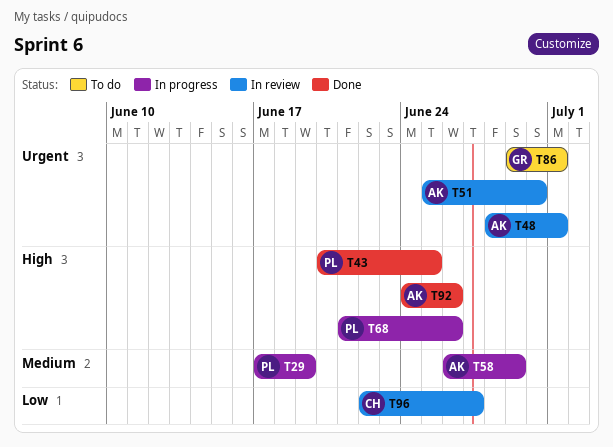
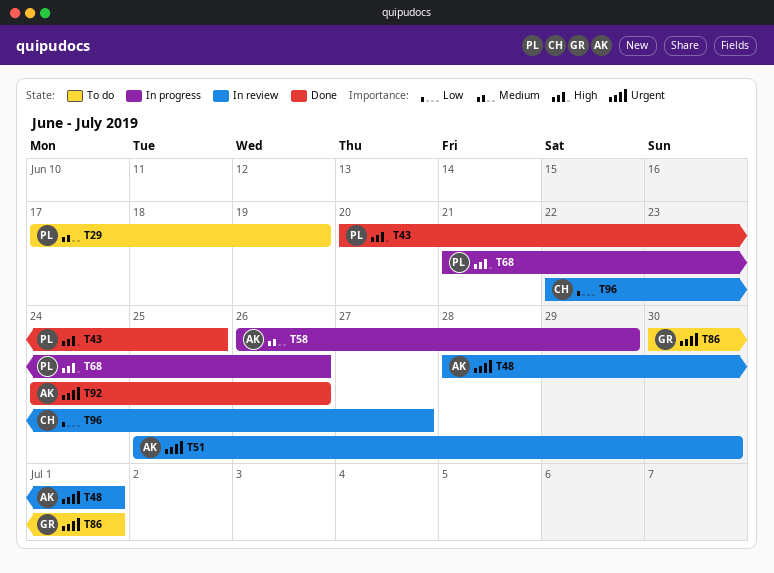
T29, status: In progress -> To do
T86, start: Jun 29 -> Jun 30
T92, priority: High -> Urgent

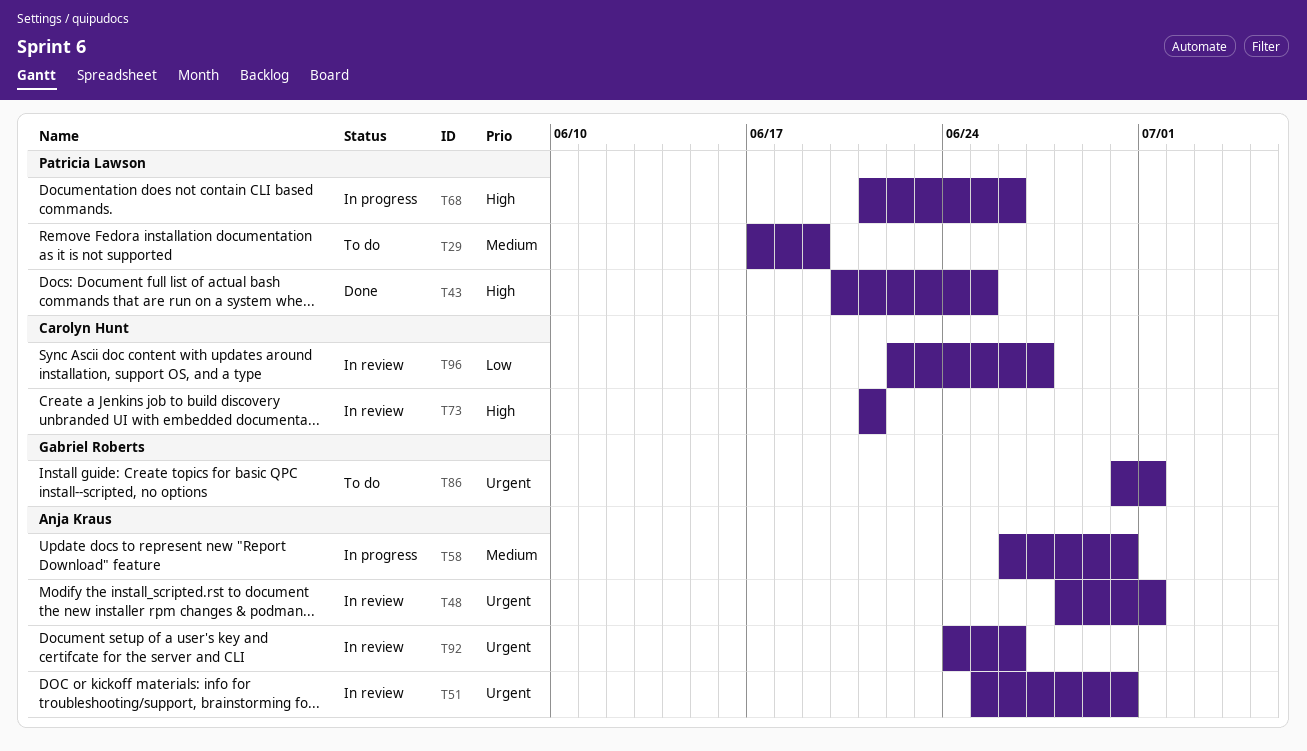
T58, due: Jun 29 -> Jun 30
T73: none -> present
T92, status: Done -> In review

